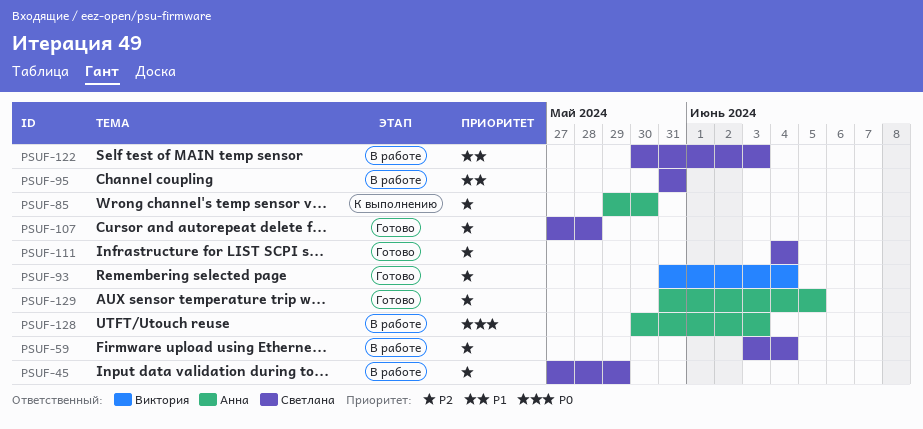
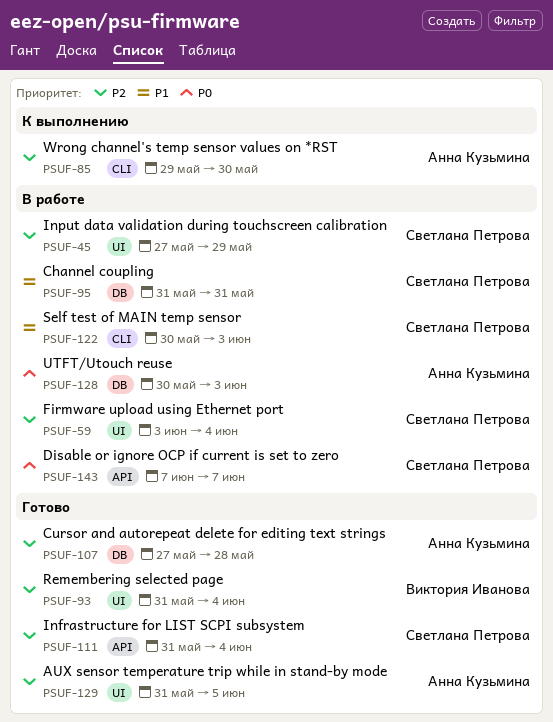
PSUF-107, owner: Светлана Петрова -> Анна Кузьмина
PSUF-111, start: Jun 4 -> May 31
PSUF-143: none -> present

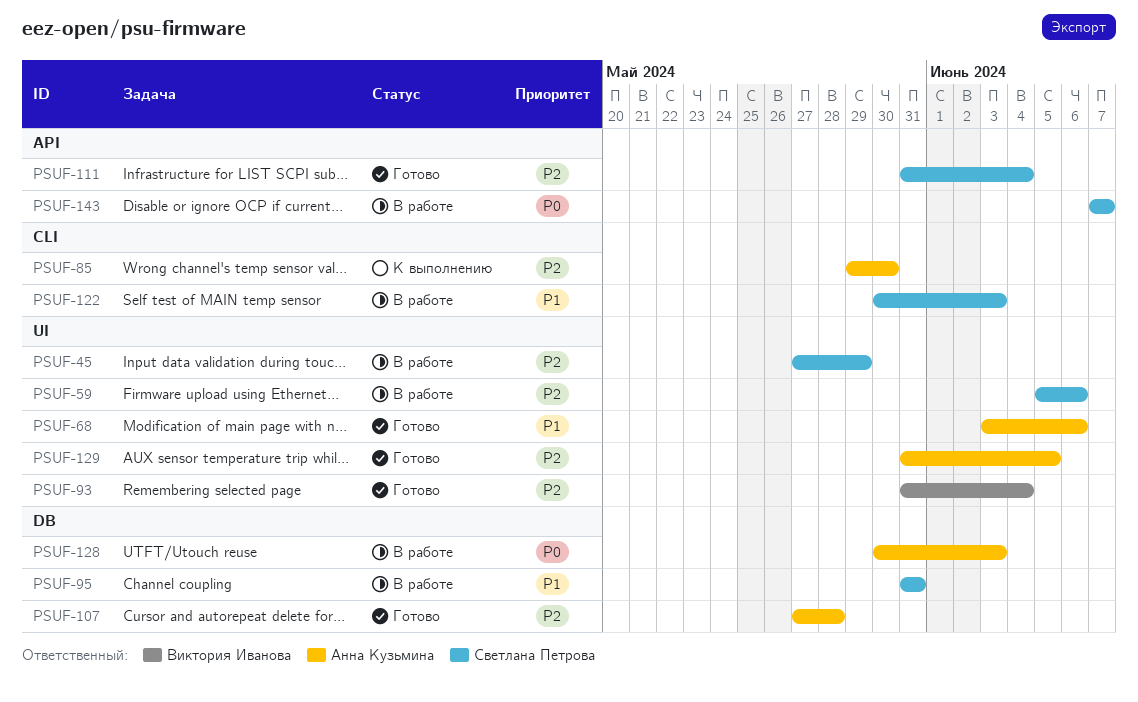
PSUF-59, start: Jun 3 -> Jun 5
PSUF-59, due: Jun 4 -> Jun 6
PSUF-68: none -> present

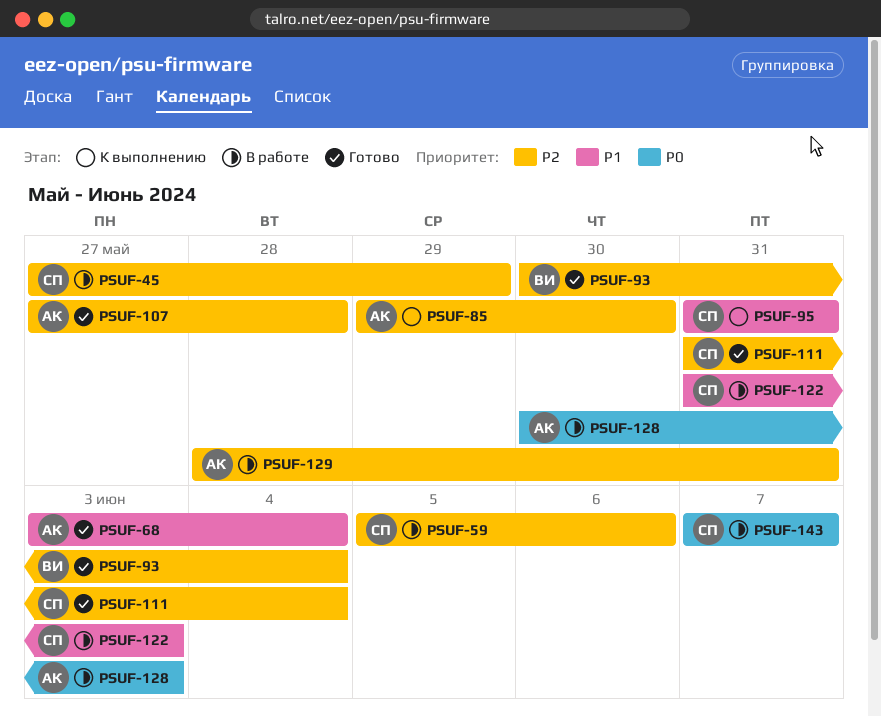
PSUF-68, due: Jun 6 -> Jun 4
PSUF-93, start: May 31 -> May 30
PSUF-95, status: В работе -> К выполнению
PSUF-122, start: May 30 -> May 31
PSUF-129, status: Готово -> В работе
PSUF-129, start: May 31 -> May 28
PSUF-129, due: Jun 5 -> May 31

